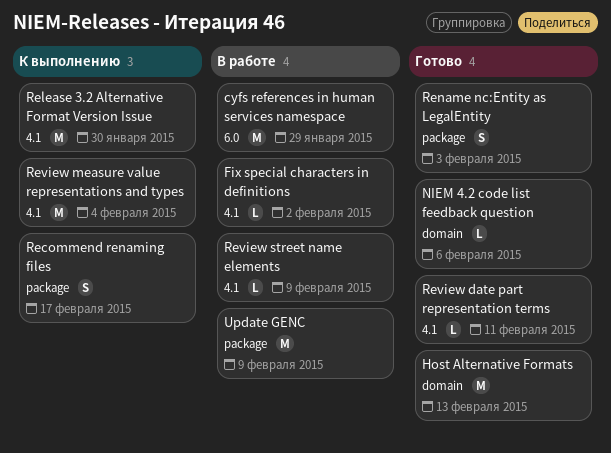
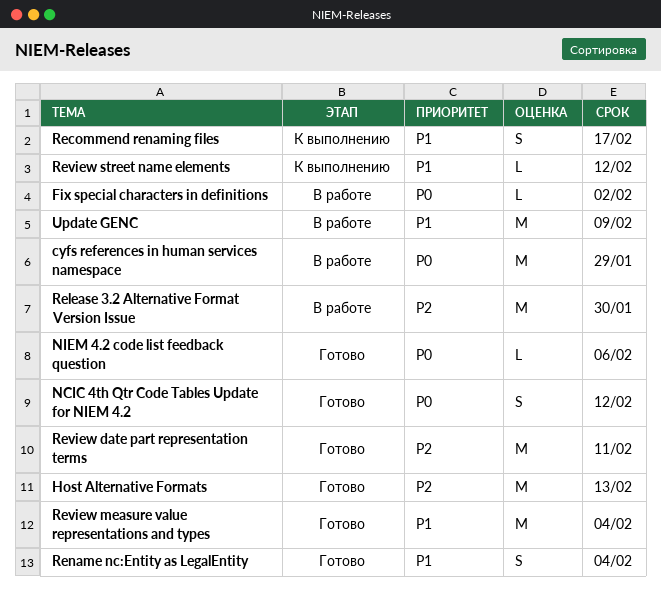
NCIC 4th Qtr Code Tables Update for NIEM 4.2: none -> present
Release 3.2 Alternative Format Version Issue, status: К выполнению -> В работе
Rename nc:Entity as LegalEntity, due: Feb 3 -> Feb 4
Review date part representation terms, estimate: L -> M
Review measure value representations and types, status: К выполнению -> Готово
Review street name elements, status: В работе -> К выполнению
Review street name elements, due: Feb 9 -> Feb 12

